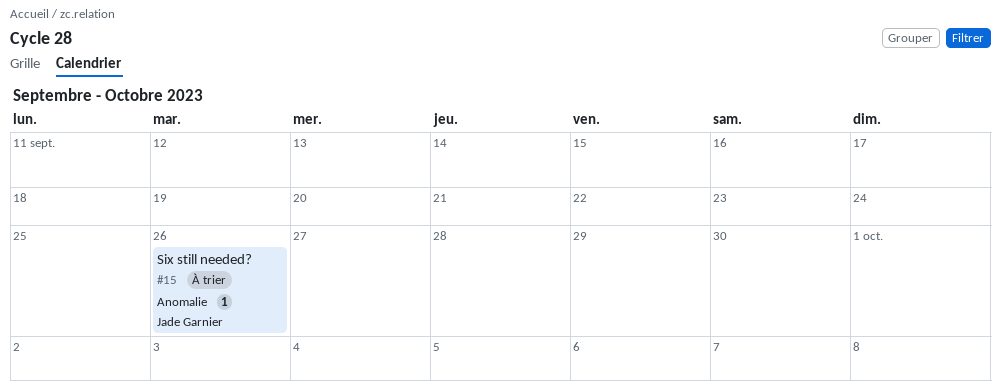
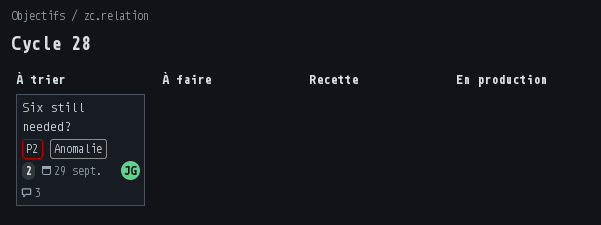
Six still needed?, estimate: 1 -> 2
Six still needed?, due: Sep 26 -> Sep 29

